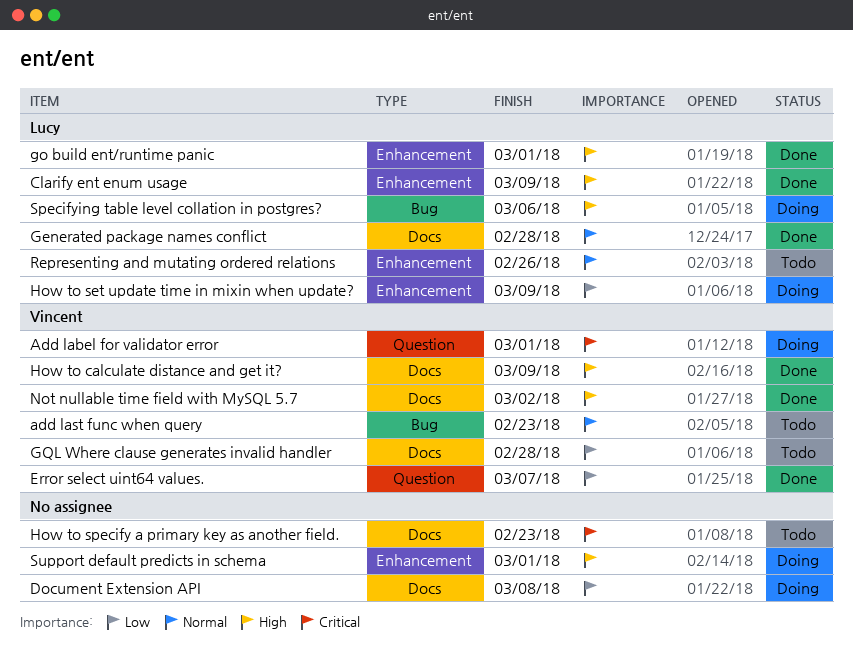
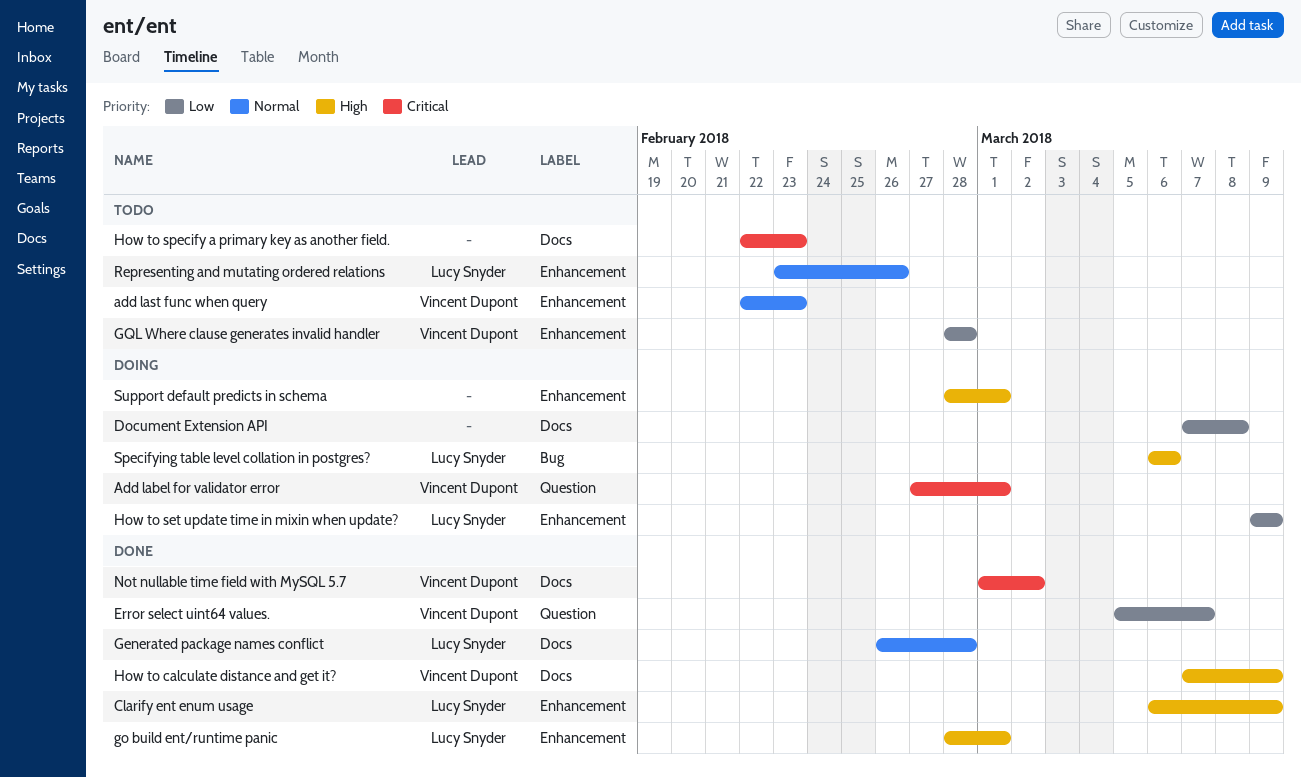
add last func when query, label: Bug -> Enhancement
GQL Where clause generates invalid handler, label: Docs -> Enhancement
Not nullable time field with MySQL 5.7, priority: High -> Critical

